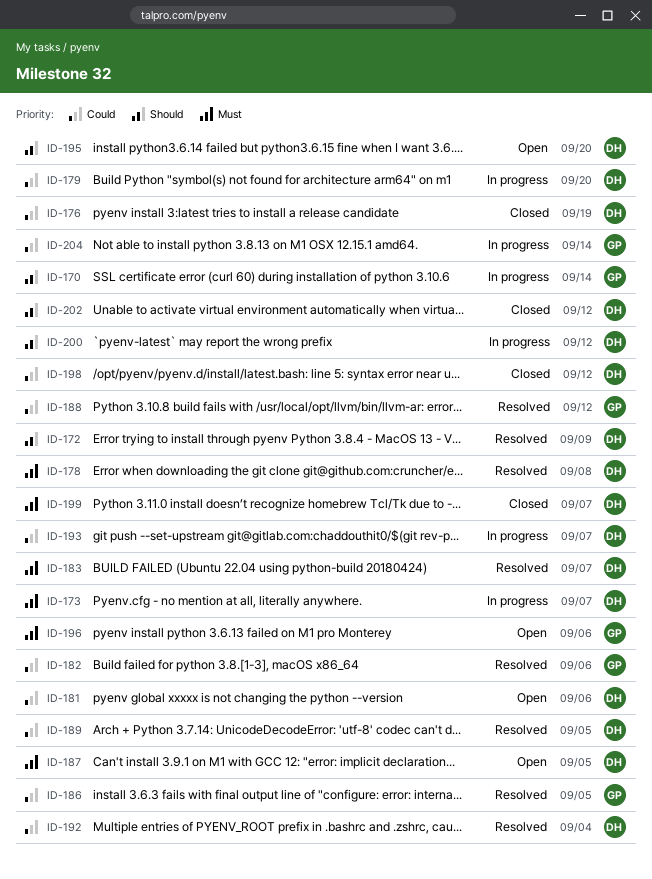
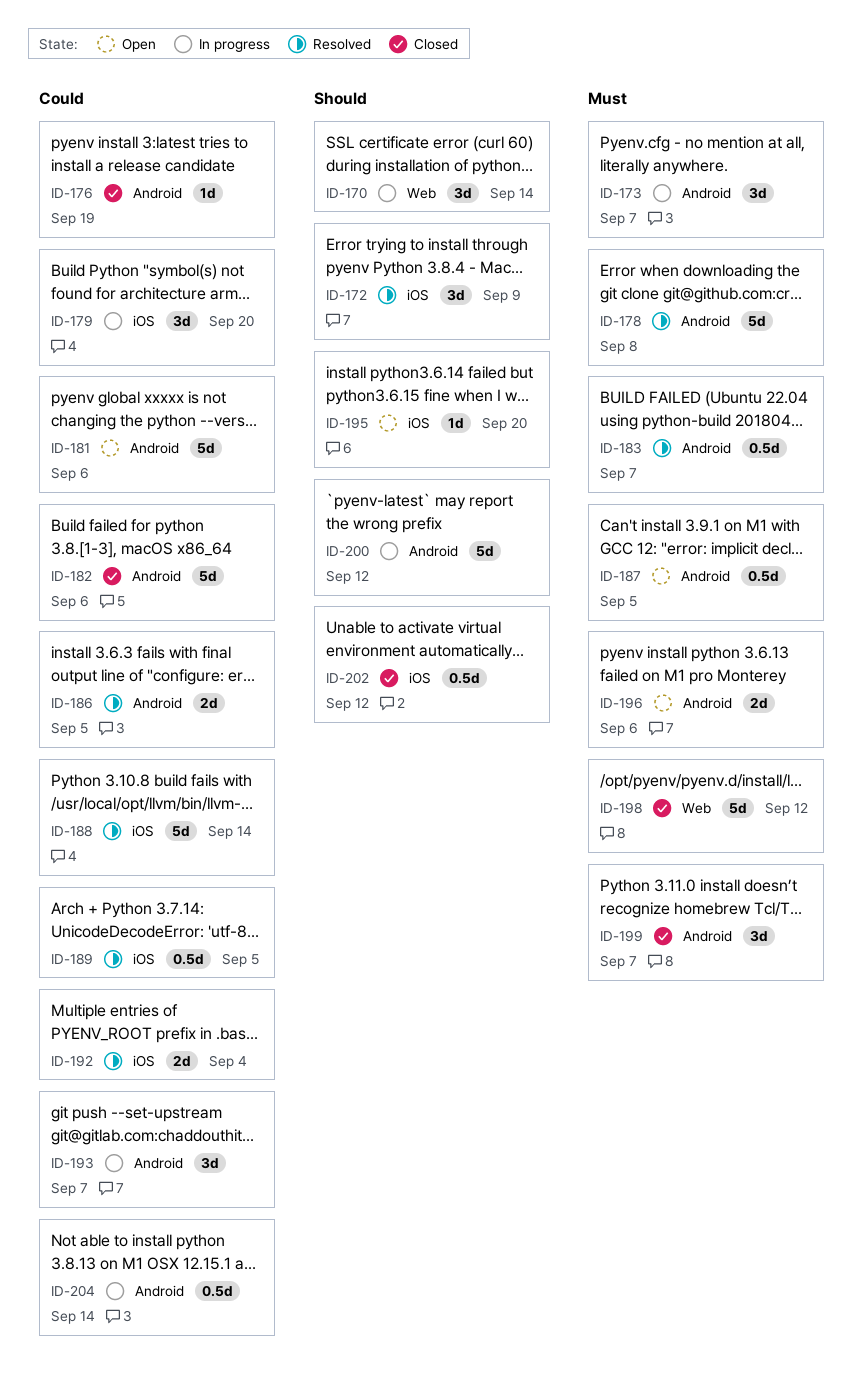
ID-182, status: Resolved -> Closed
ID-188, due: Sep 12 -> Sep 14
ID-198, priority: Could -> Must

